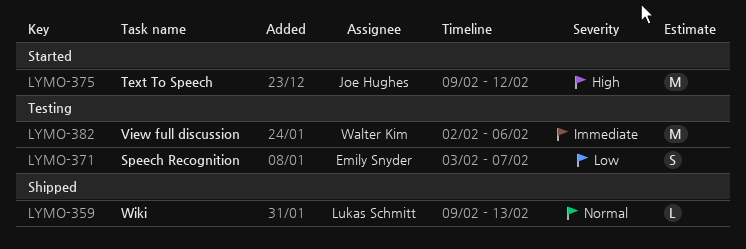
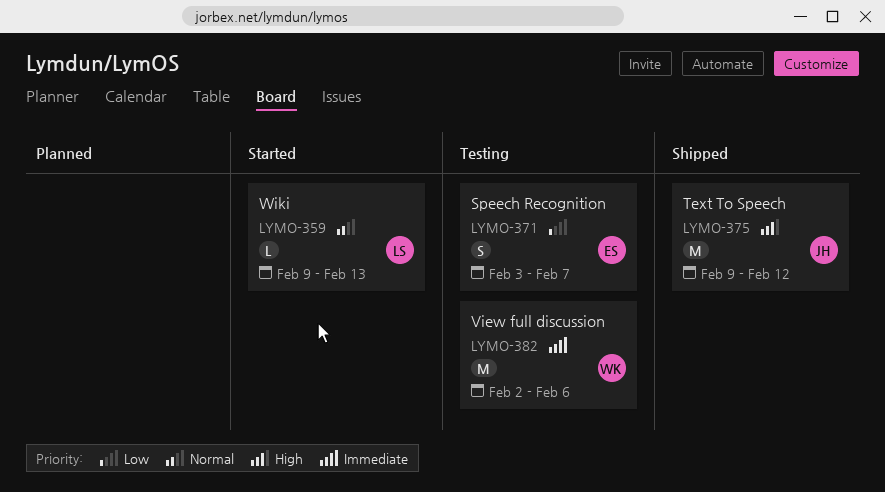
LYMO-359, status: Shipped -> Started
LYMO-375, status: Started -> Shipped

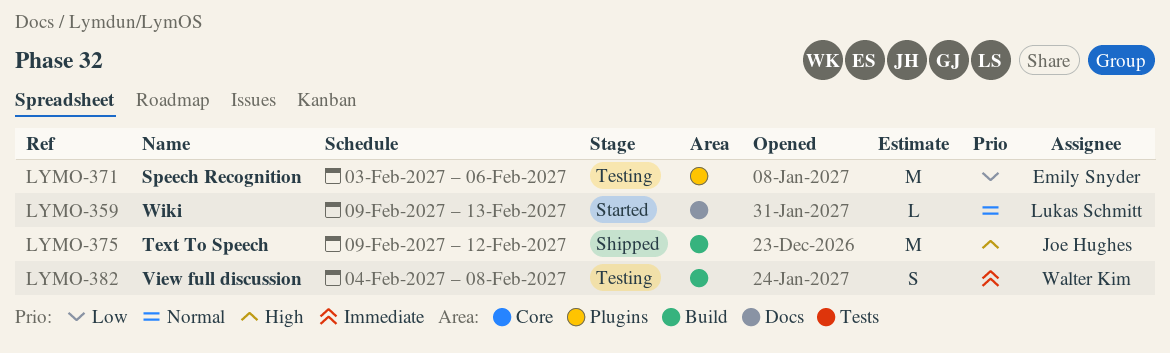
LYMO-371, estimate: S -> M
LYMO-371, due: Feb 7 -> Feb 6
LYMO-382, estimate: M -> S
LYMO-382, start: Feb 2 -> Feb 4
LYMO-382, due: Feb 6 -> Feb 8

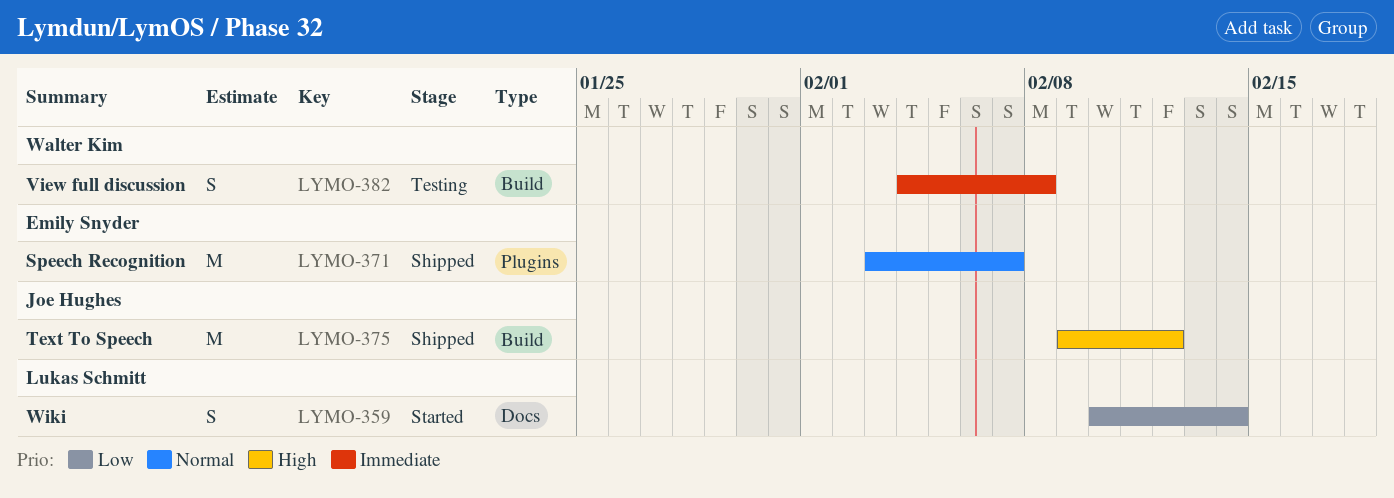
LYMO-359, priority: Normal -> Low
LYMO-359, estimate: L -> S
LYMO-359, start: Feb 9 -> Feb 10
LYMO-359, due: Feb 13 -> Feb 14
LYMO-371, status: Testing -> Shipped
LYMO-371, priority: Low -> Normal
LYMO-371, due: Feb 6 -> Feb 7

